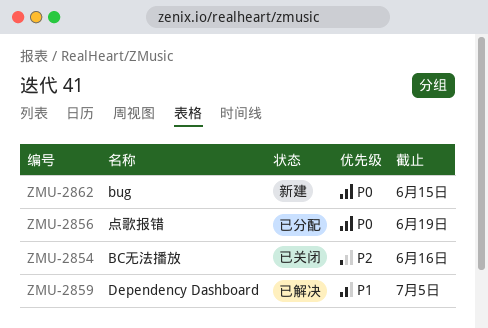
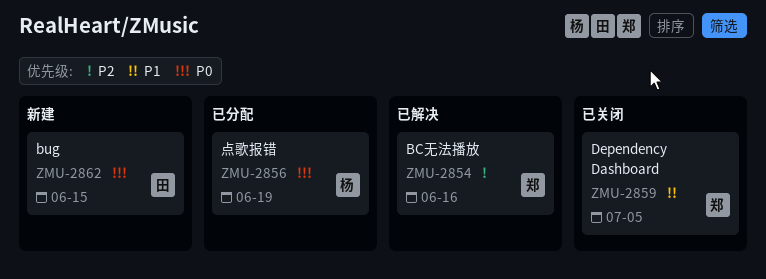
ZMU-2854, status: 已关闭 -> 已解决
ZMU-2859, status: 已解决 -> 已关闭

